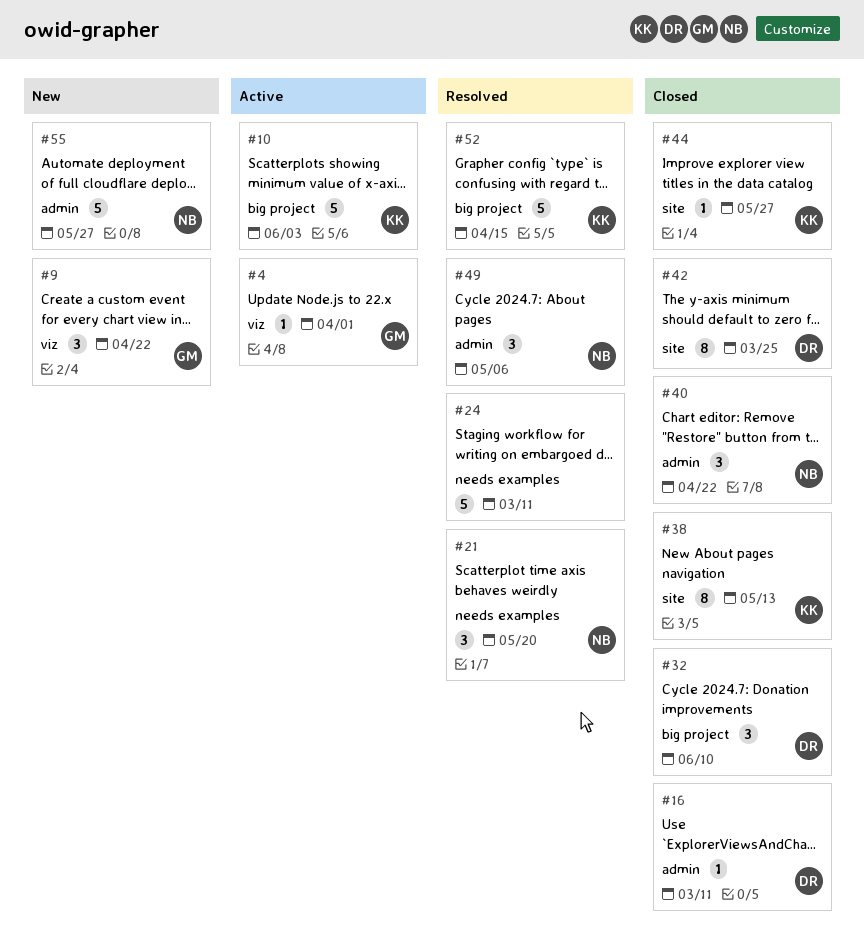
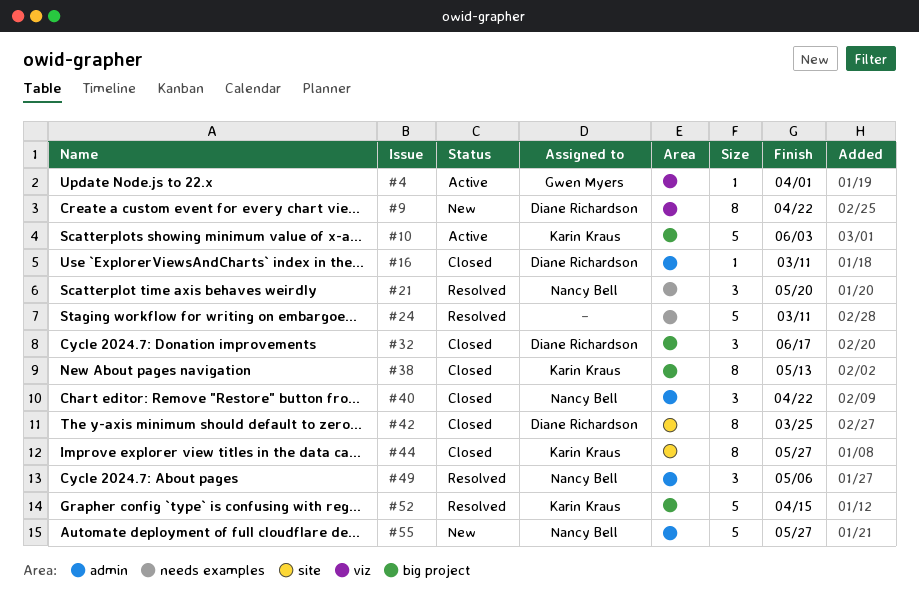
#9, owner: Gwen Myers -> Diane Richardson
#9, estimate: 3 -> 8
#32, due: Jun 10 -> Jun 17
#38, label: site -> big project
#44, estimate: 1 -> 8

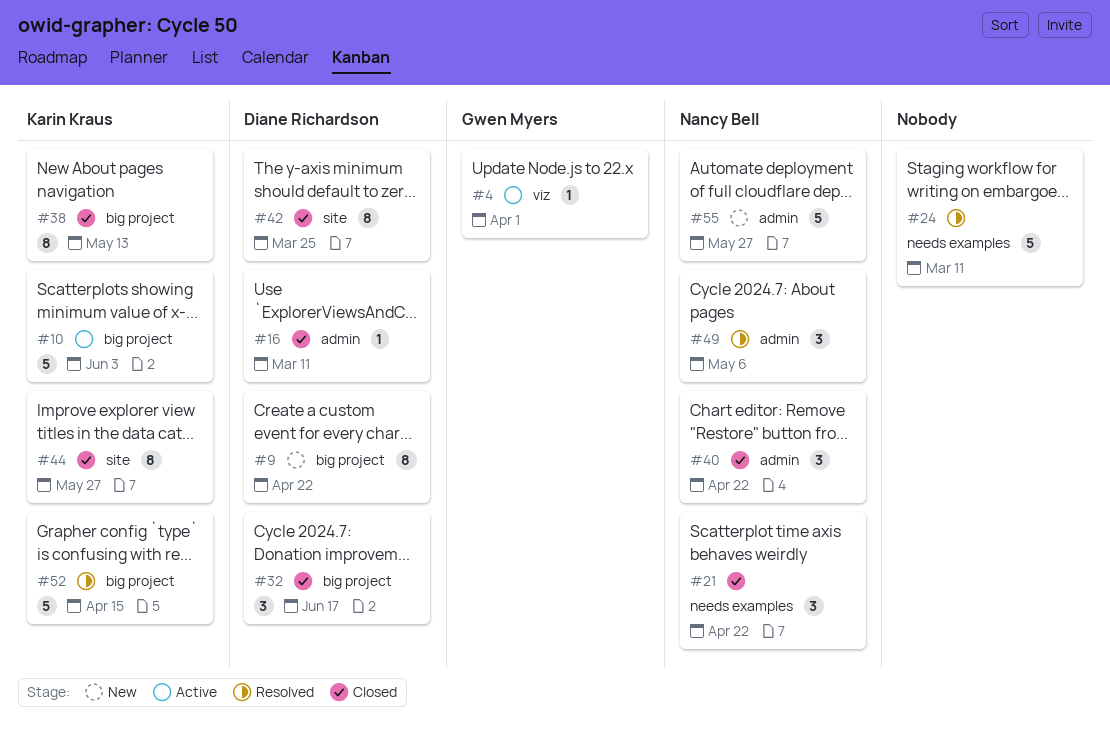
#9, label: viz -> big project
#21, status: Resolved -> Closed
#21, due: May 20 -> Apr 22

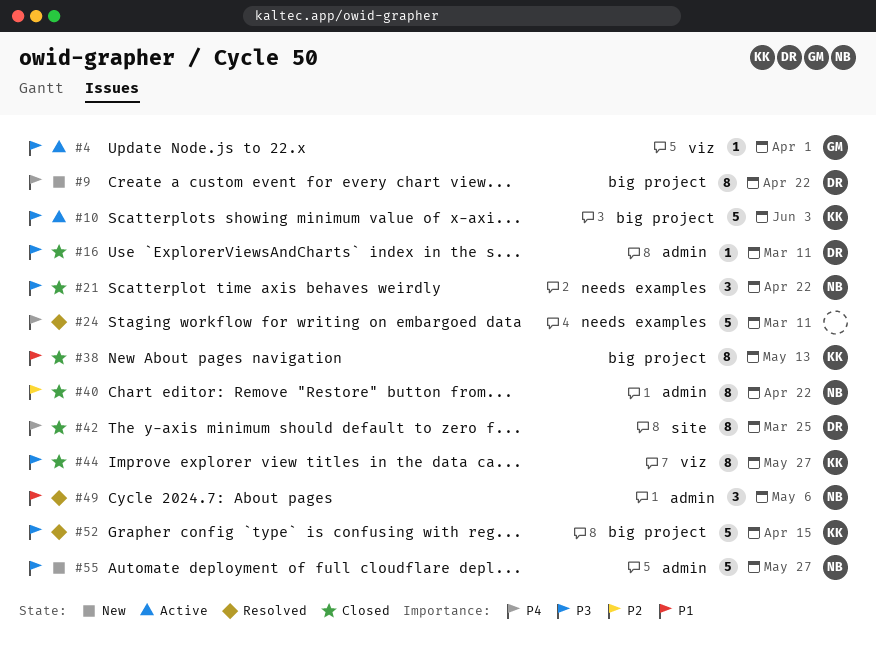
#32: present -> none
#40, estimate: 3 -> 8
#44, label: site -> viz

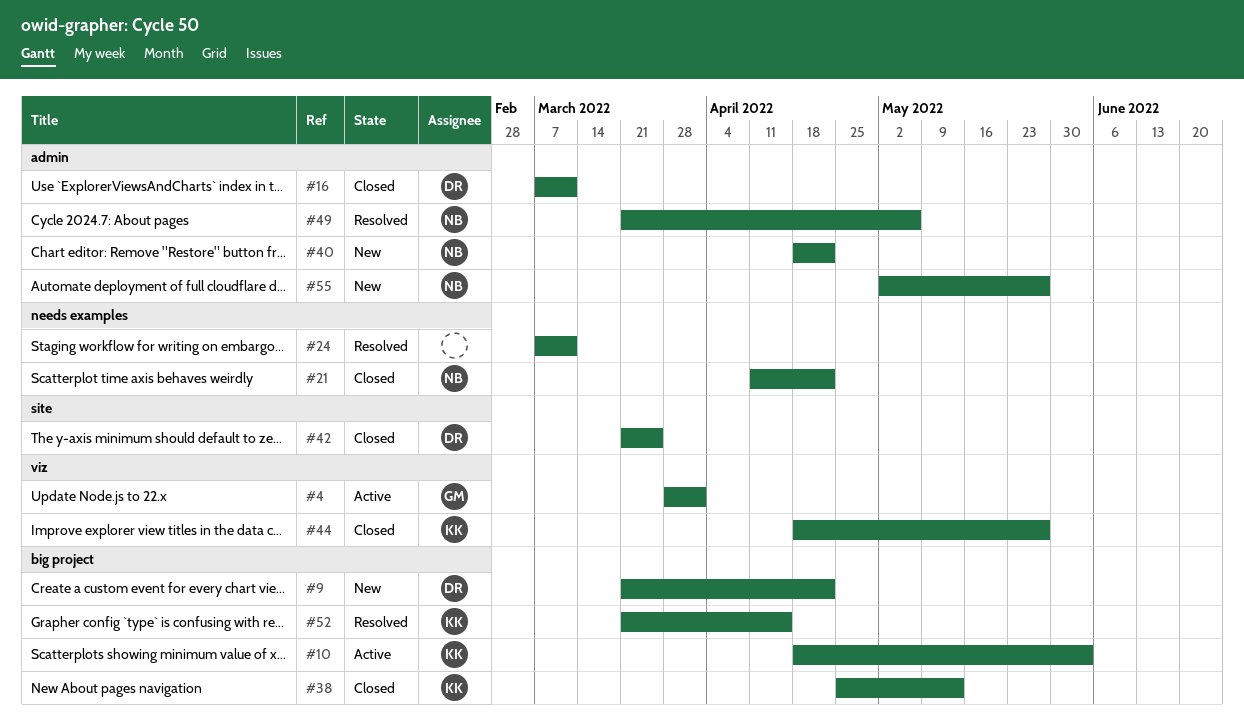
#40, status: Closed -> New

